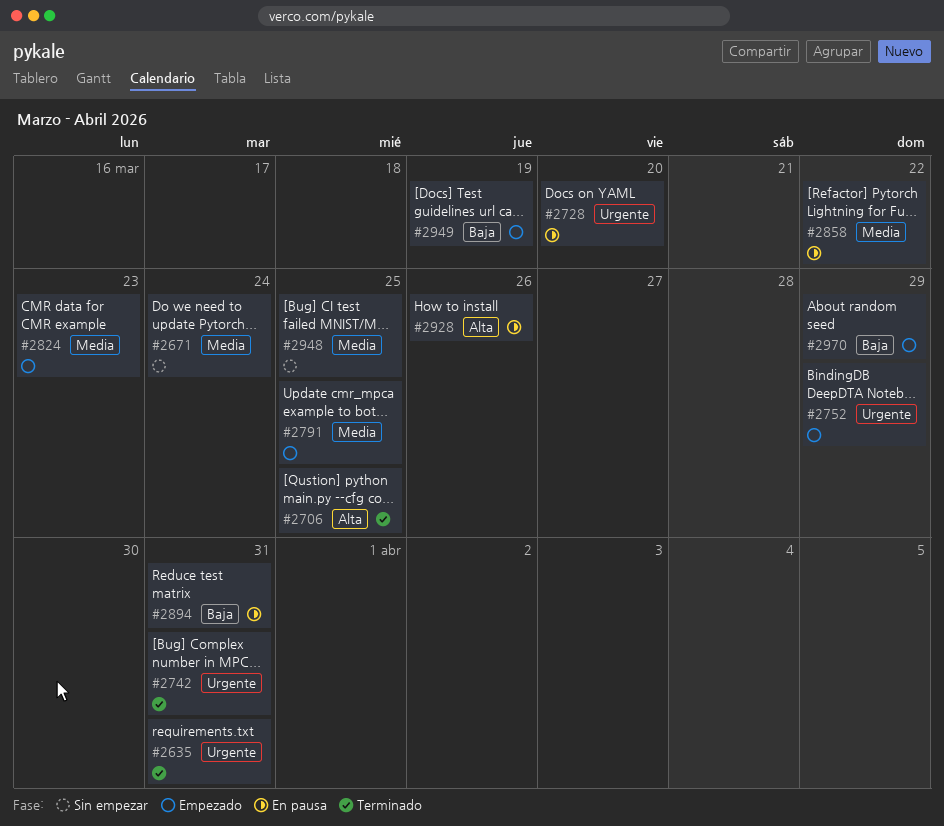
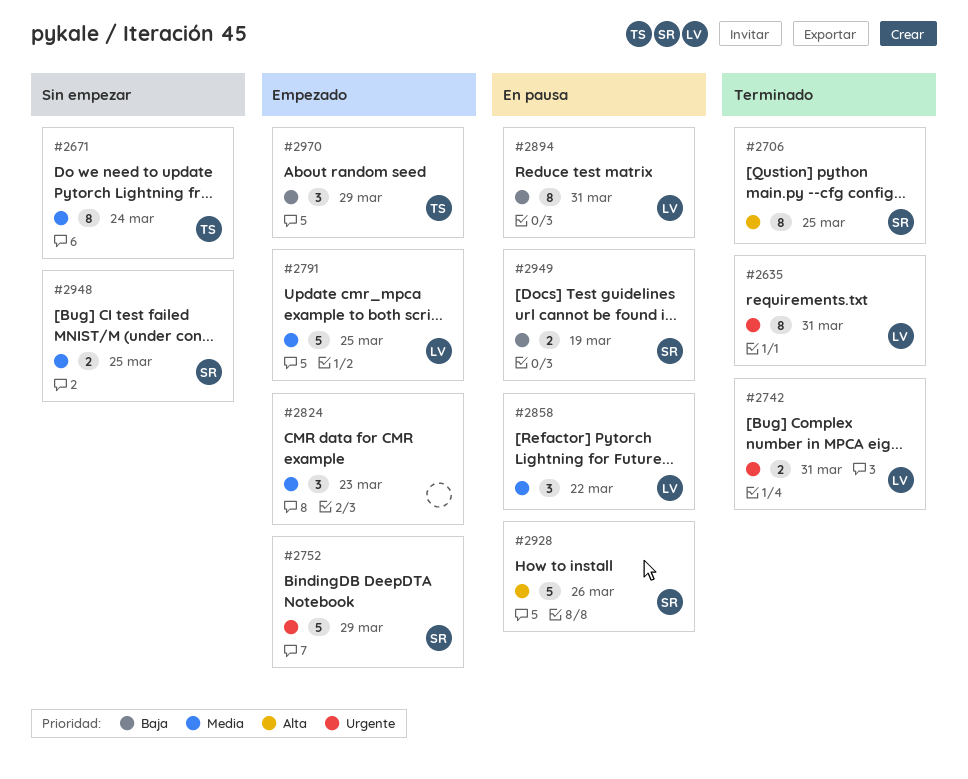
#2728: present -> none
#2949, status: Empezado -> En pausa

